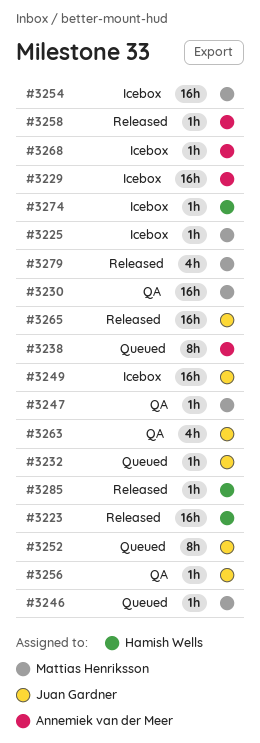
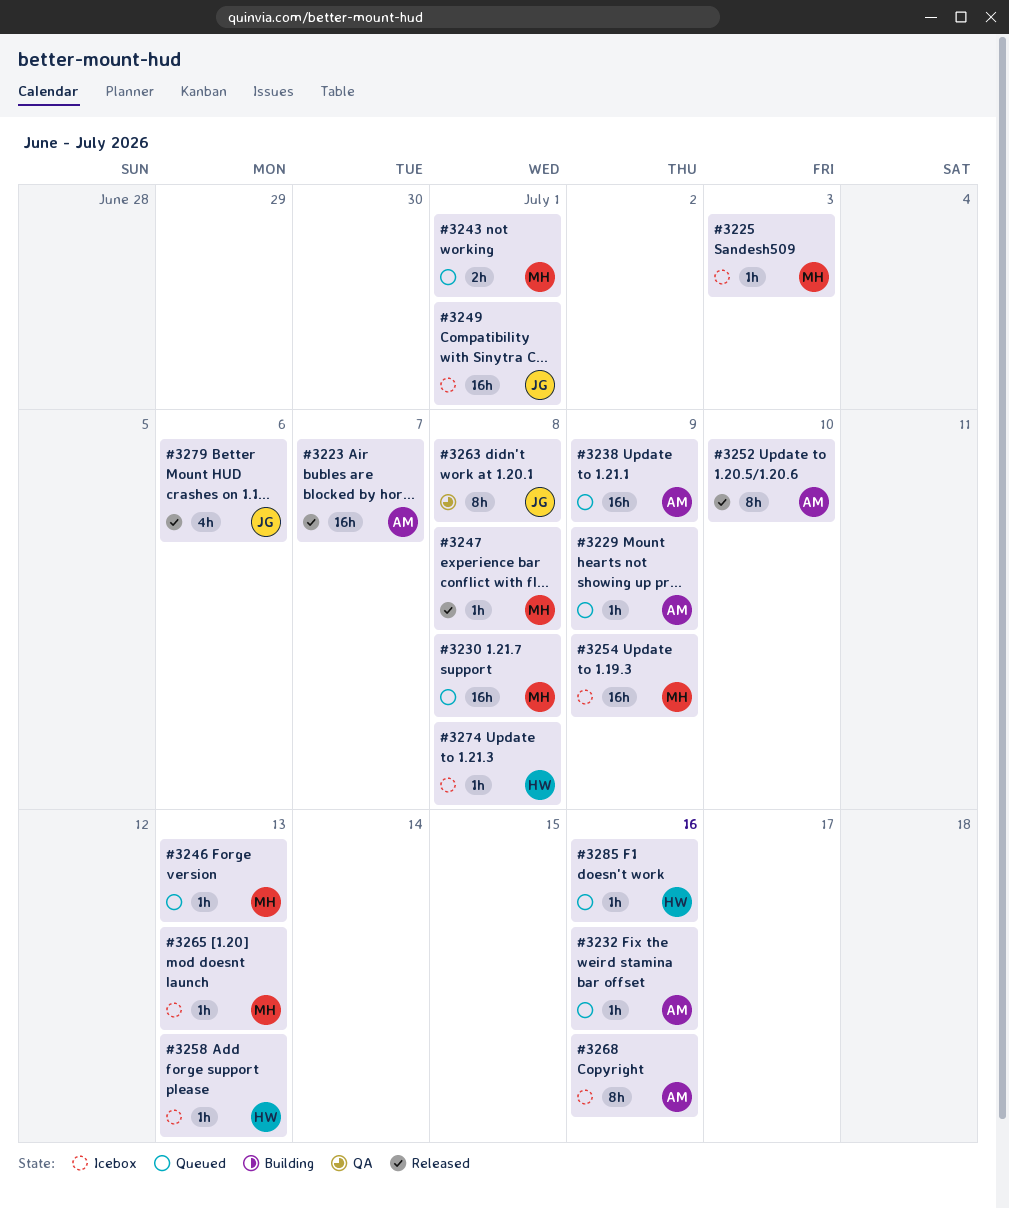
#3223, owner: Hamish Wells -> Annemiek van der Meer
#3229, status: Icebox -> Queued
#3229, estimate: 16h -> 1h
#3230, status: QA -> Queued
#3232, owner: Juan Gardner -> Annemiek van der Meer
#3238, estimate: 8h -> 16h
#3243: none -> present
#3247, status: QA -> Released
#3252, status: Queued -> Released
#3252, owner: Juan Gardner -> Annemiek van der Meer
#3256: present -> none
#3258, status: Released -> Icebox
#3258, owner: Annemiek van der Meer -> Hamish Wells
#3263, estimate: 4h -> 8h
#3265, status: Released -> Icebox
#3265, owner: Juan Gardner -> Mattias Henriksson
#3265, estimate: 16h -> 1h
#3268, estimate: 1h -> 8h
#3279, owner: Mattias Henriksson -> Juan Gardner
#3285, status: Released -> Queued

